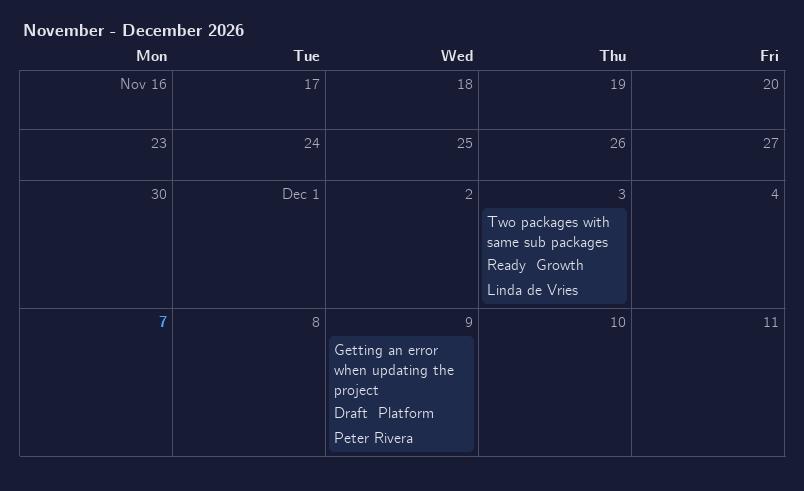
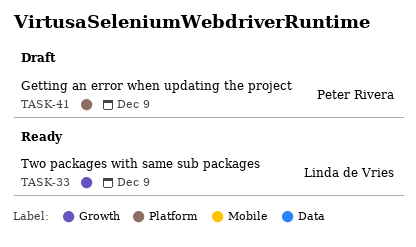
Two packages with same sub packages, due: Dec 3 -> Dec 9

